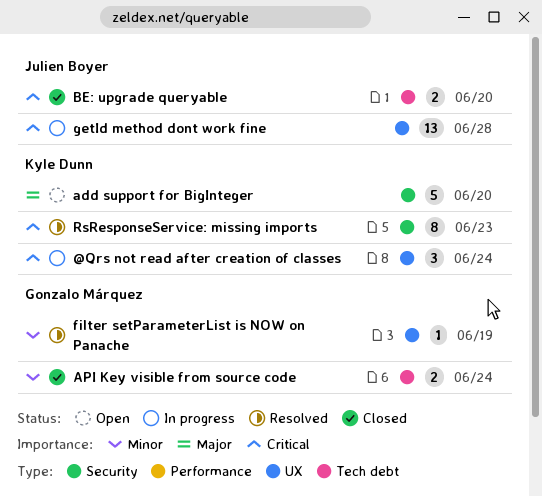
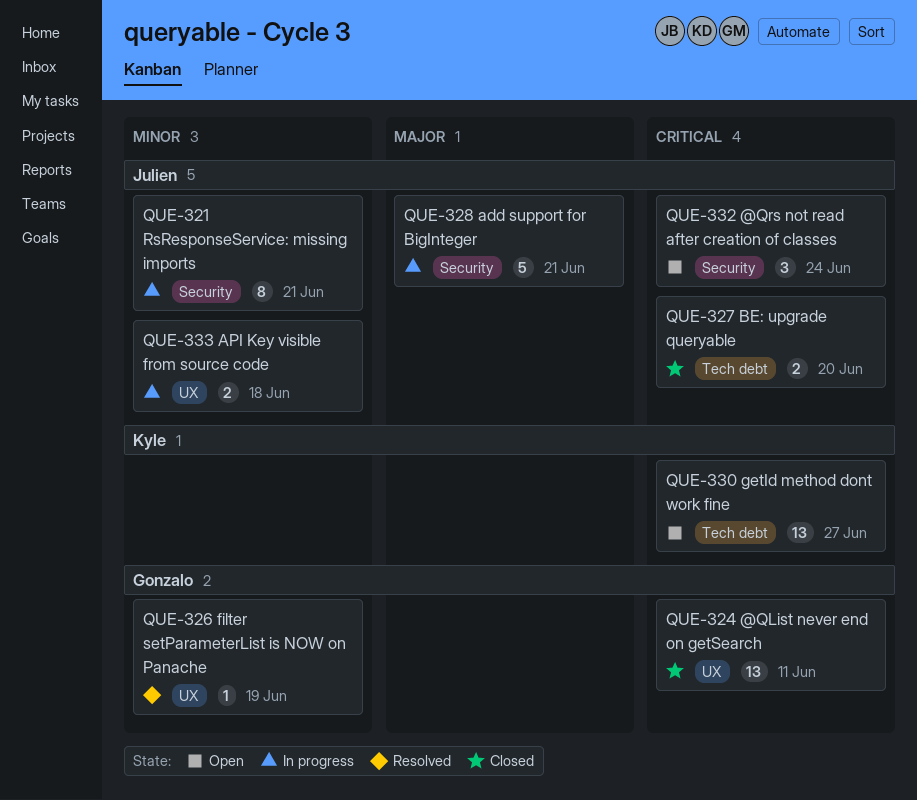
@QList never end on getSearch: none -> present
@Qrs not read after creation of classes, status: In progress -> Open
@Qrs not read after creation of classes, owner: Kyle Dunn -> Julien Boyer
@Qrs not read after creation of classes, label: UX -> Security
add support for BigInteger, status: Open -> In progress
add support for BigInteger, owner: Kyle Dunn -> Julien Boyer
add support for BigInteger, due: Jun 20 -> Jun 21
API Key visible from source code, status: Closed -> In progress
API Key visible from source code, owner: Gonzalo Márquez -> Julien Boyer
API Key visible from source code, label: Tech debt -> UX
API Key visible from source code, due: Jun 24 -> Jun 18
getId method dont work fine, status: In progress -> Open
getId method dont work fine, owner: Julien Boyer -> Kyle Dunn
getId method dont work fine, label: UX -> Tech debt
getId method dont work fine, due: Jun 28 -> Jun 27
RsResponseService: missing imports, status: Resolved -> In progress
RsResponseService: missing imports, owner: Kyle Dunn -> Julien Boyer
RsResponseService: missing imports, priority: Critical -> Minor
RsResponseService: missing imports, due: Jun 23 -> Jun 21

